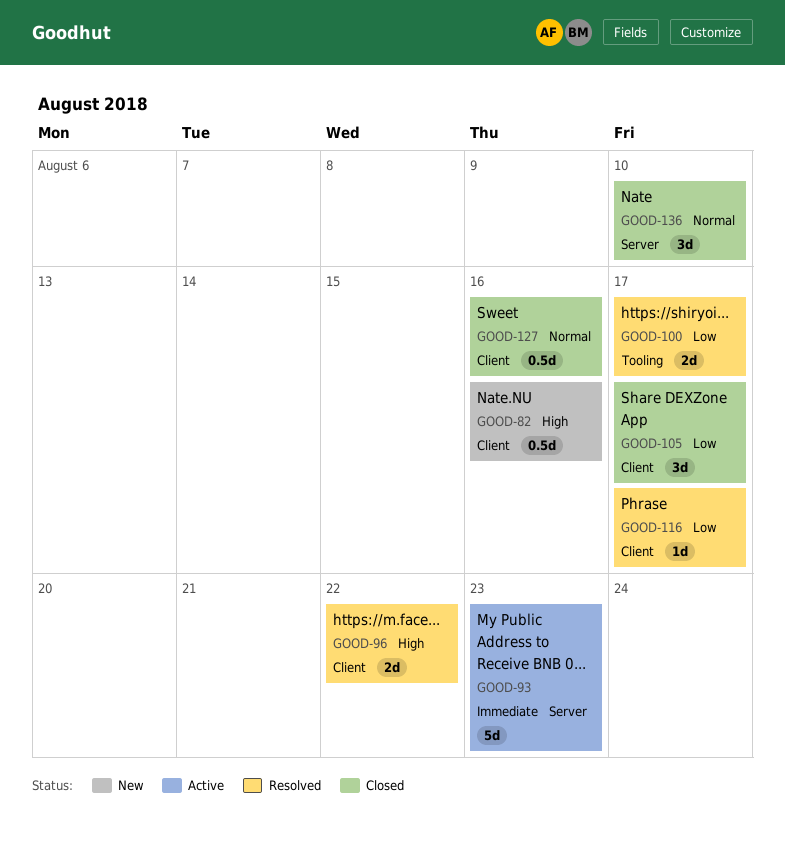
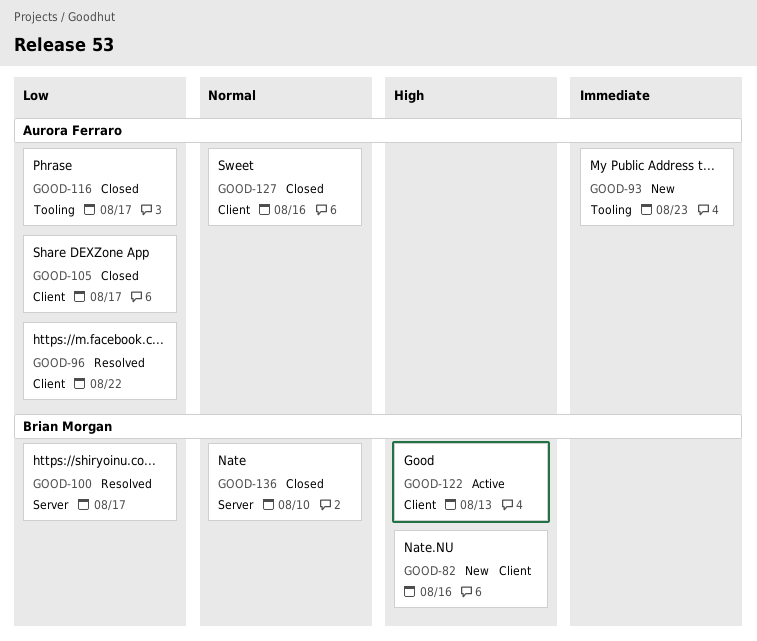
GOOD-93, status: Active -> New
GOOD-93, label: Server -> Tooling
GOOD-96, priority: High -> Low
GOOD-100, label: Tooling -> Server
GOOD-116, status: Resolved -> Closed
GOOD-116, label: Client -> Tooling
GOOD-122: none -> present

